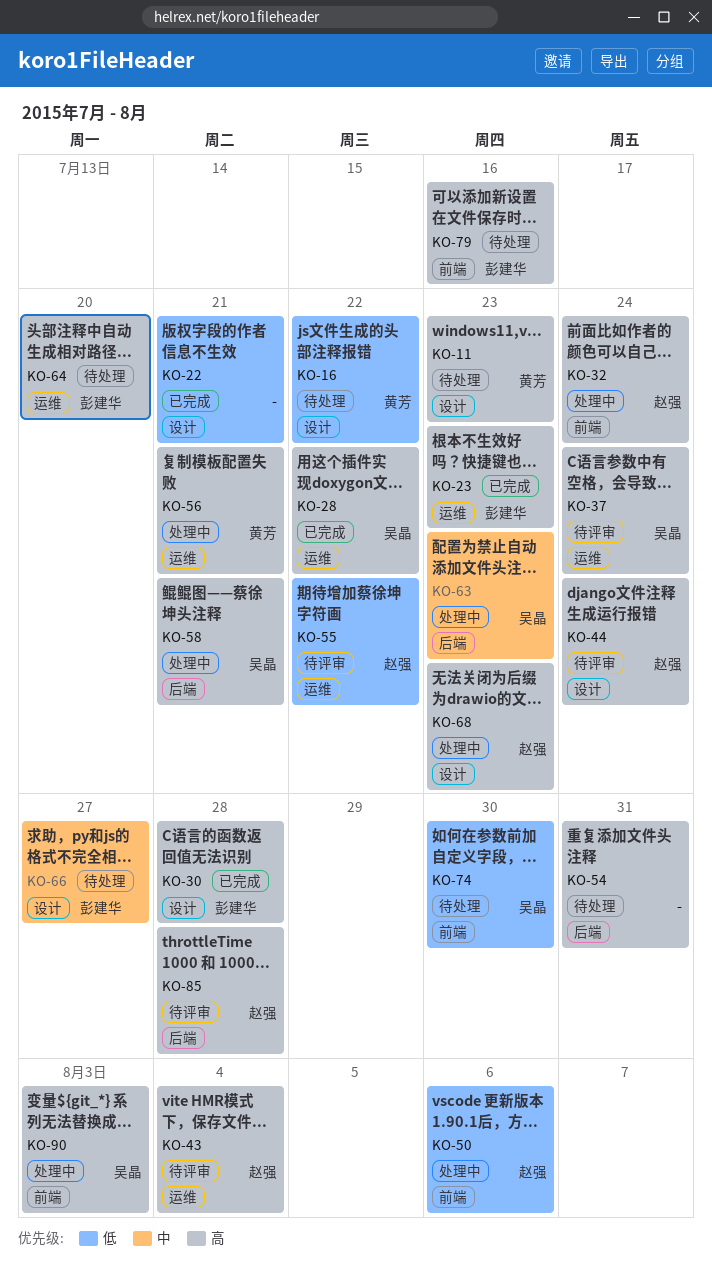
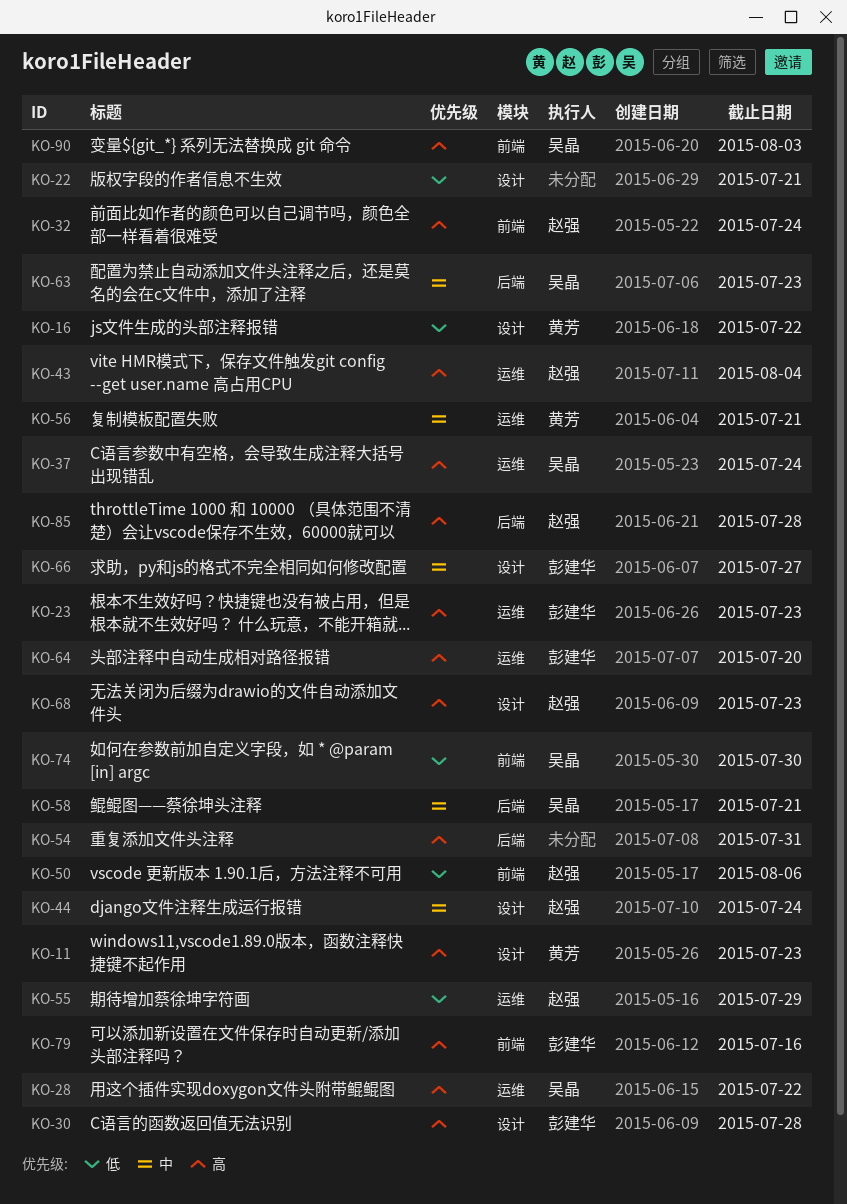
KO-44, priority: 高 -> 中
KO-55, due: Jul 22 -> Jul 29
KO-56, priority: 高 -> 中
KO-58, priority: 高 -> 中

